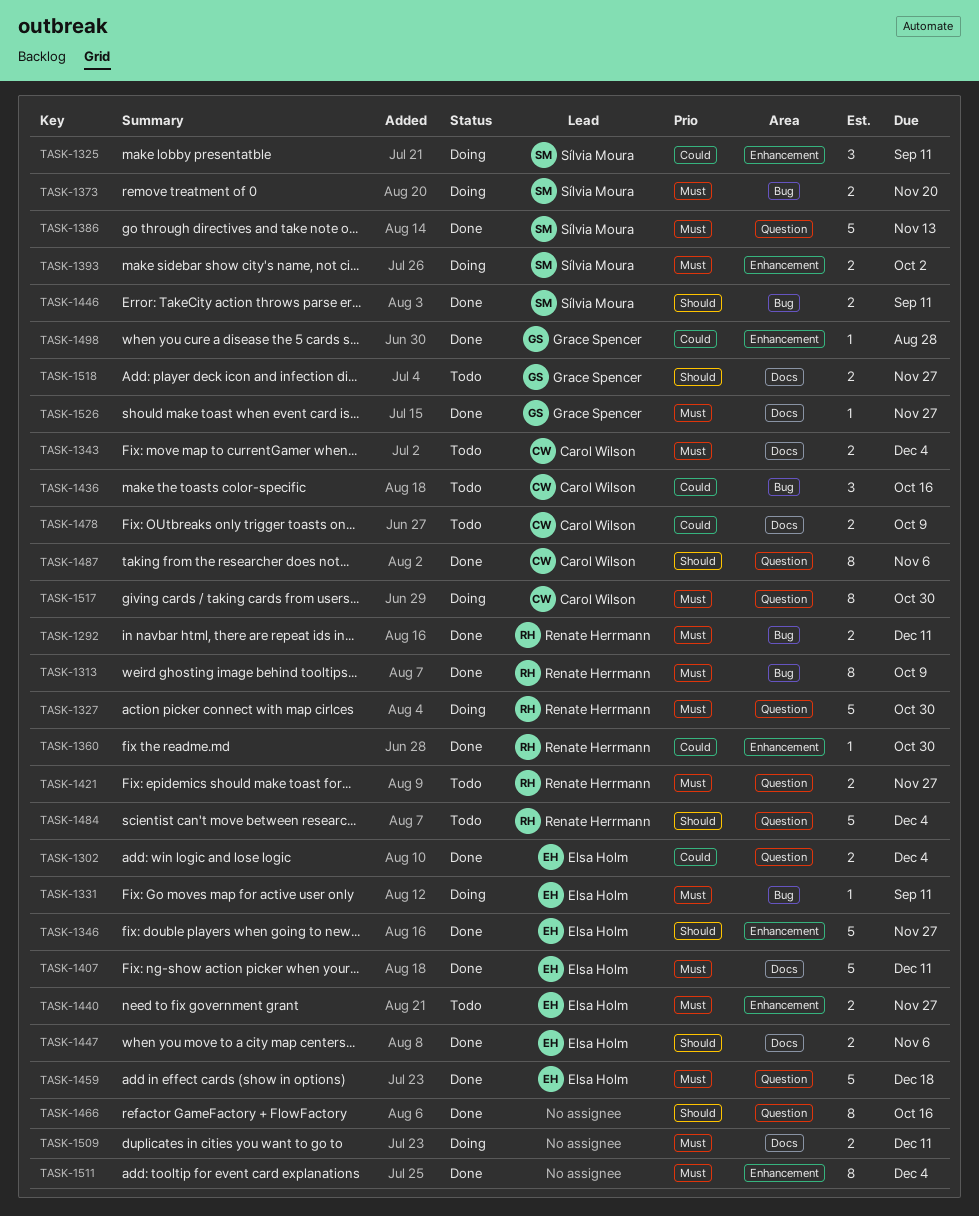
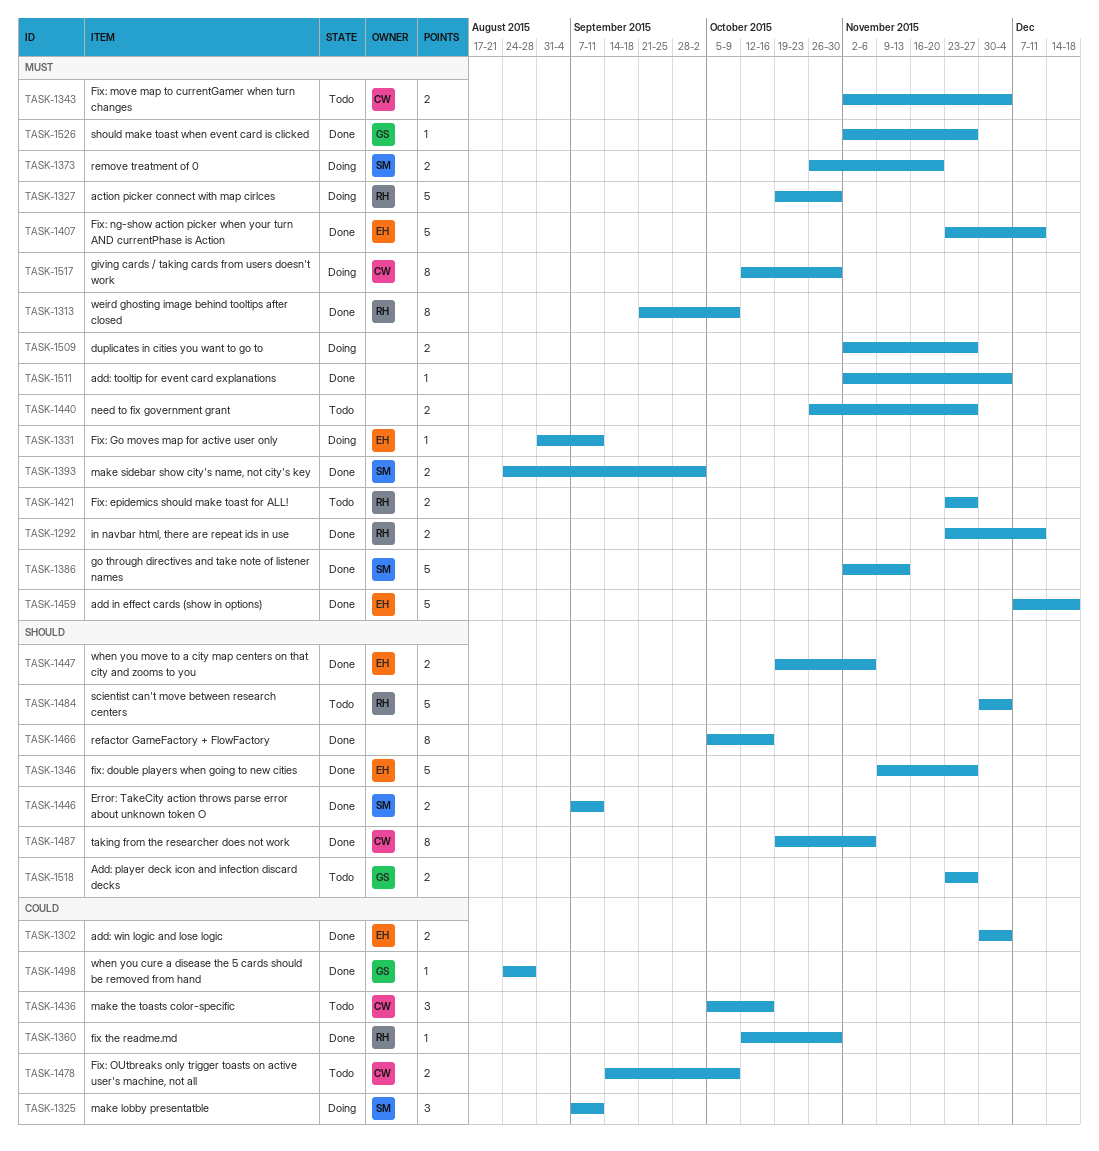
TASK-1393, status: Doing -> Done
TASK-1440, owner: Elsa Holm -> none
TASK-1509, due: Dec 11 -> Nov 27
TASK-1511, estimate: 8 -> 1

